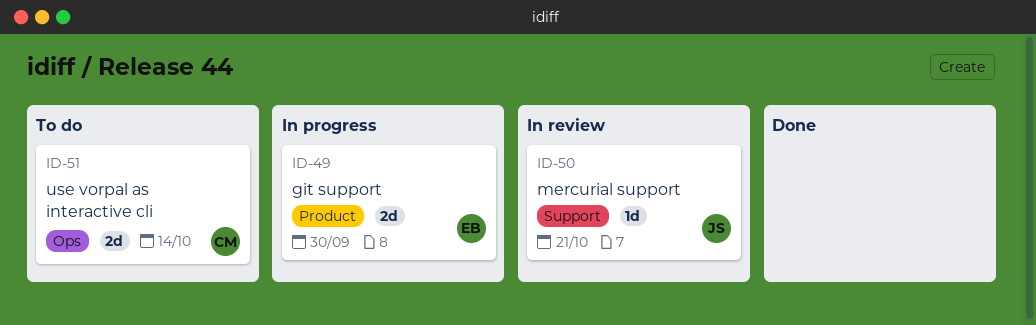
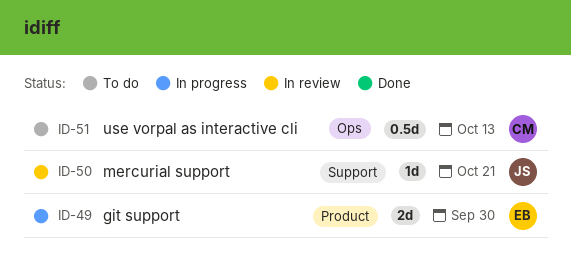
ID-51, estimate: 2d -> 0.5d
ID-51, due: Oct 14 -> Oct 13

